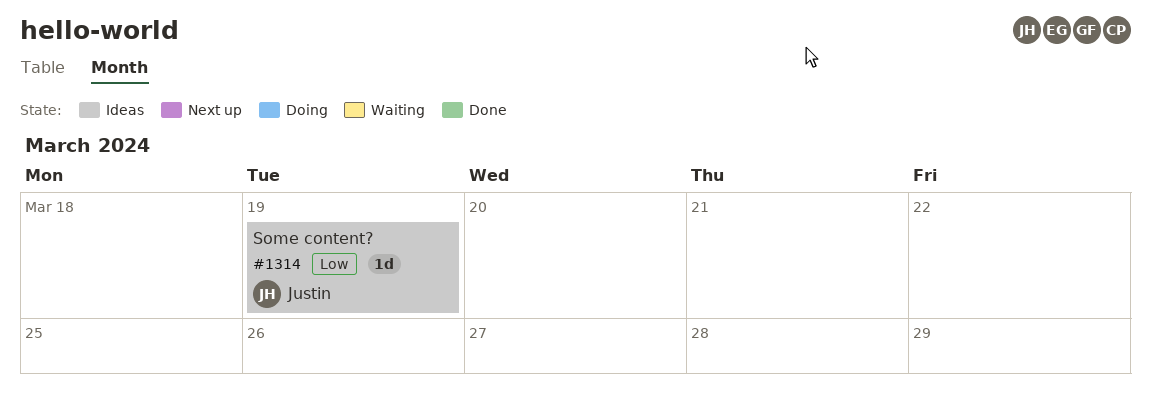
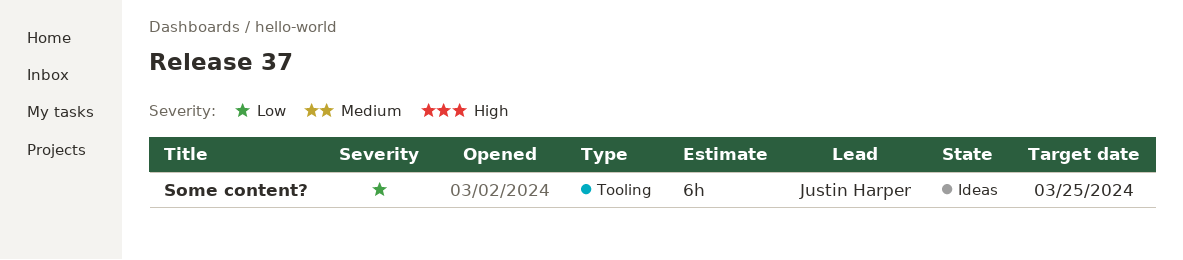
Some content?, estimate: 1d -> 6h
Some content?, due: Mar 19 -> Mar 25

